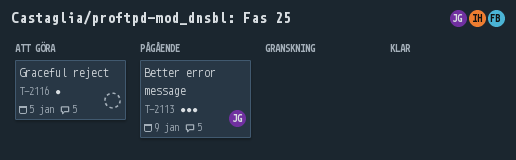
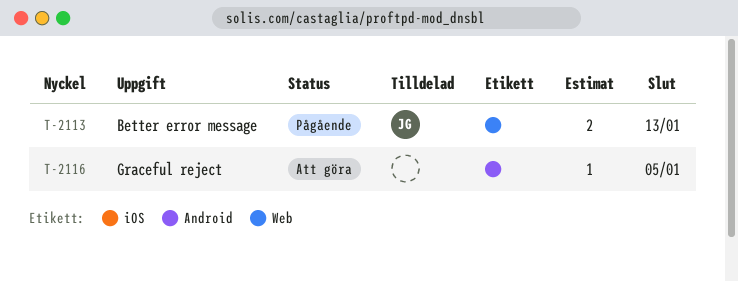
T-2113, estimate: 3 -> 2
T-2113, due: Jan 9 -> Jan 13

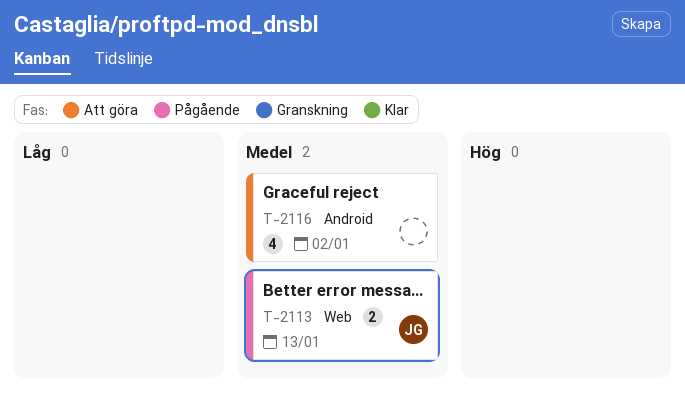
T-2116, estimate: 1 -> 4
T-2116, due: Jan 5 -> Jan 2

